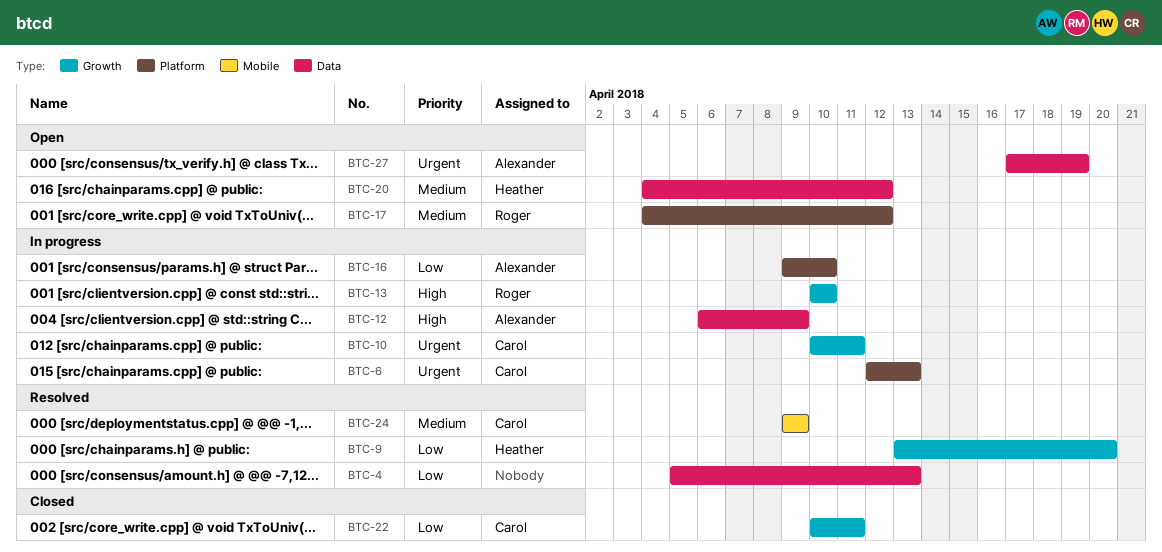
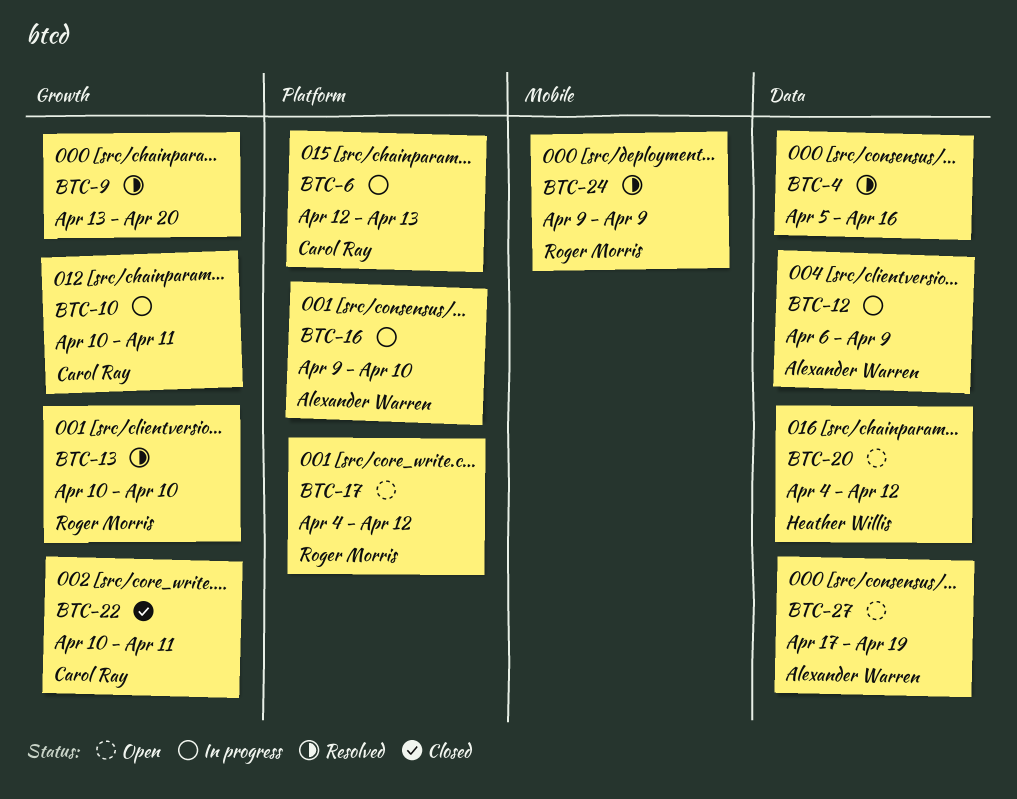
BTC-4, due: Apr 13 -> Apr 16
BTC-9, owner: Heather Willis -> none
BTC-13, status: In progress -> Resolved
BTC-24, owner: Carol Ray -> Roger Morris

